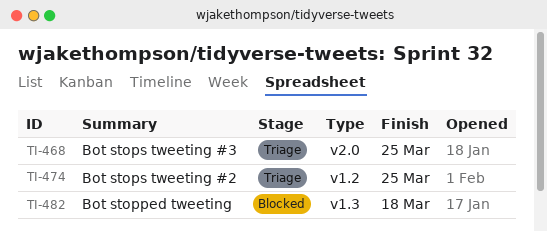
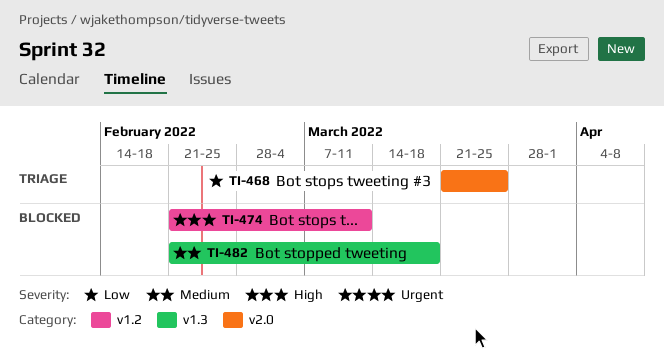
TI-474, status: Triage -> Blocked
TI-474, due: Mar 25 -> Mar 11

